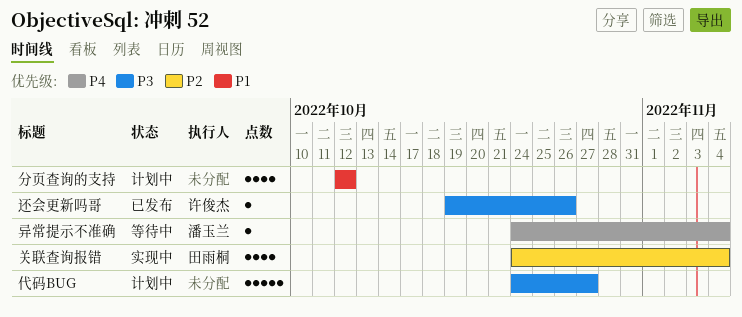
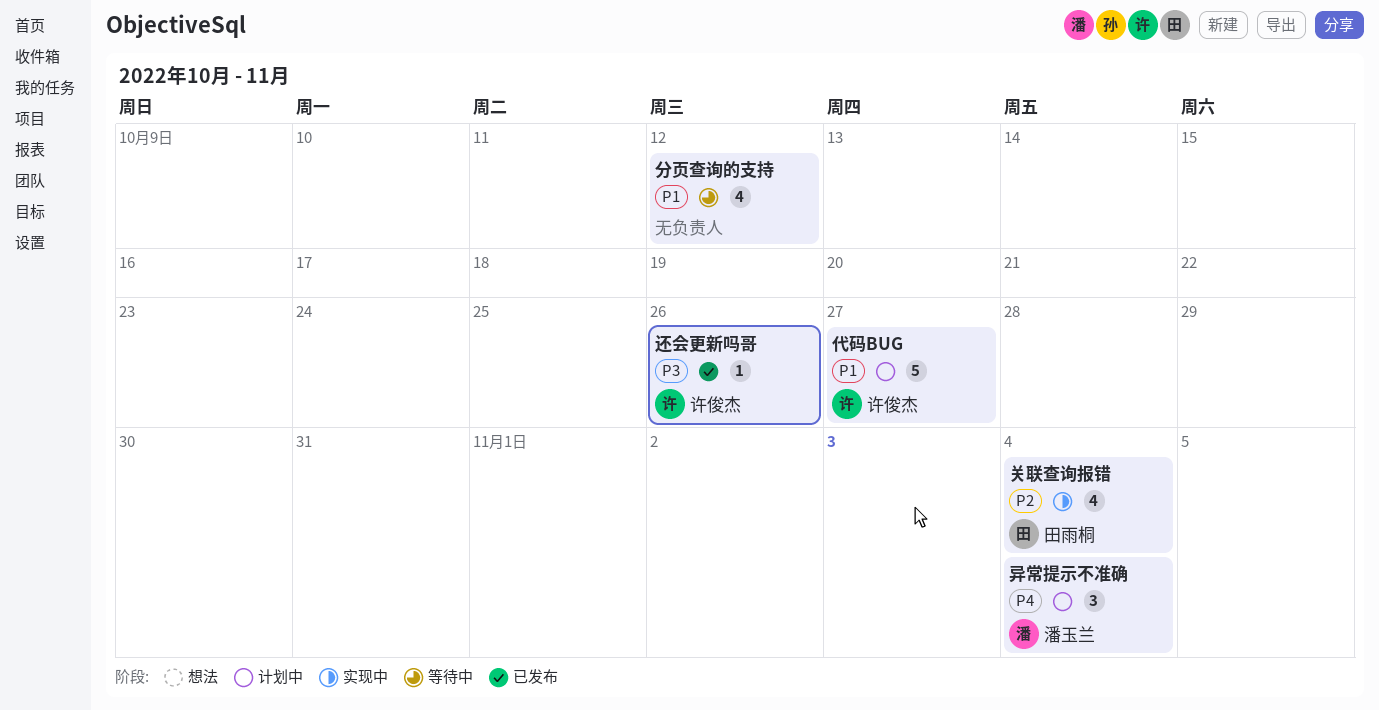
代码BUG, owner: none -> 许俊杰
代码BUG, priority: P3 -> P1
分页查询的支持, status: 计划中 -> 等待中
异常提示不准确, status: 等待中 -> 计划中
异常提示不准确, estimate: 1 -> 3

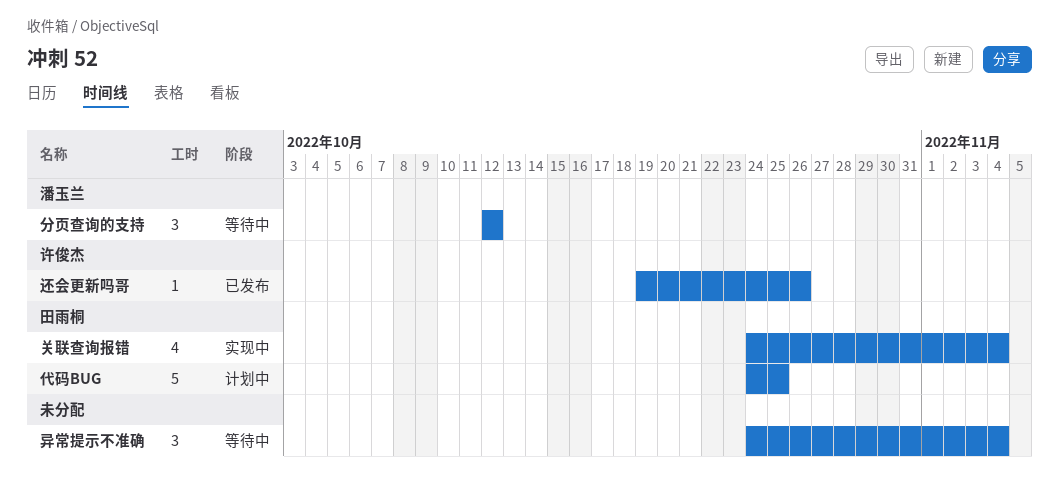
代码BUG, owner: 许俊杰 -> 田雨桐
代码BUG, due: Oct 27 -> Oct 25
分页查询的支持, owner: none -> 潘玉兰
分页查询的支持, estimate: 4 -> 3
异常提示不准确, status: 计划中 -> 等待中
异常提示不准确, owner: 潘玉兰 -> none

